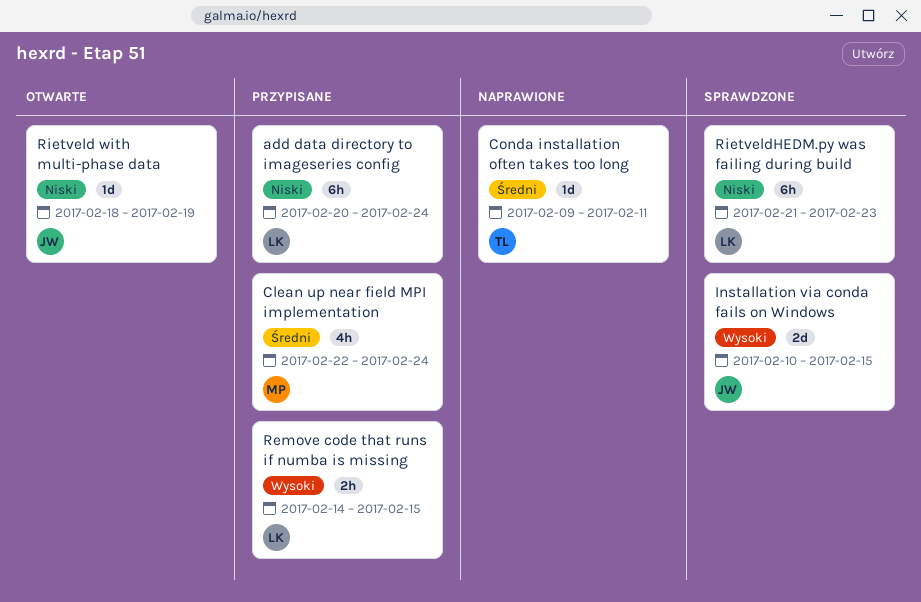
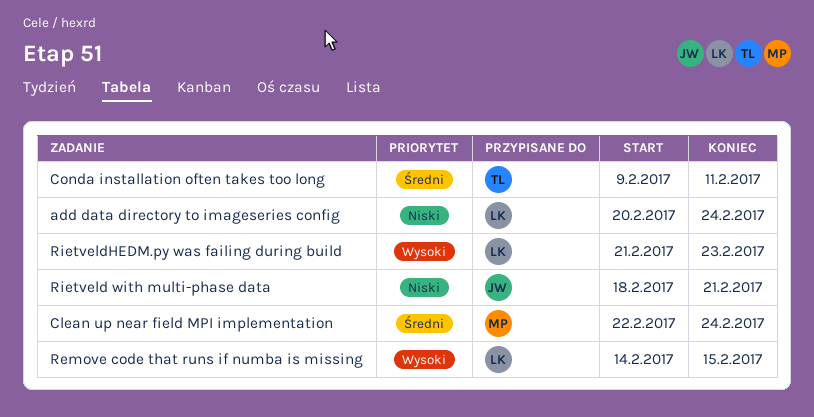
Installation via conda fails on Windows: present -> none
Rietveld with multi-phase data, due: Feb 19 -> Feb 21
RietveldHEDM.py was failing during build, priority: Niski -> Wysoki

